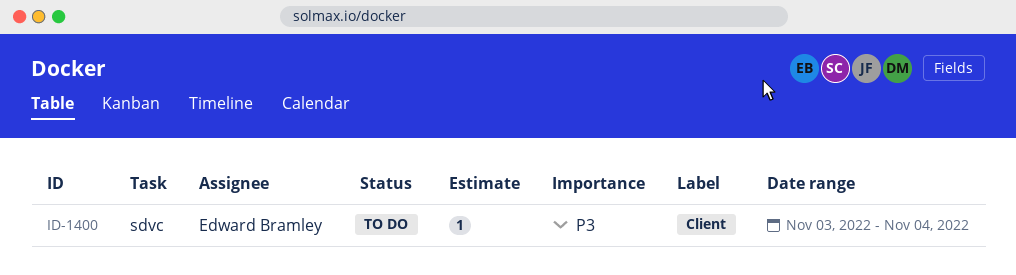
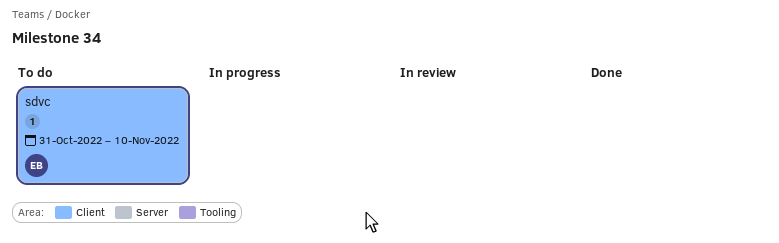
sdvc, start: Nov 3 -> Oct 31
sdvc, due: Nov 4 -> Nov 10

